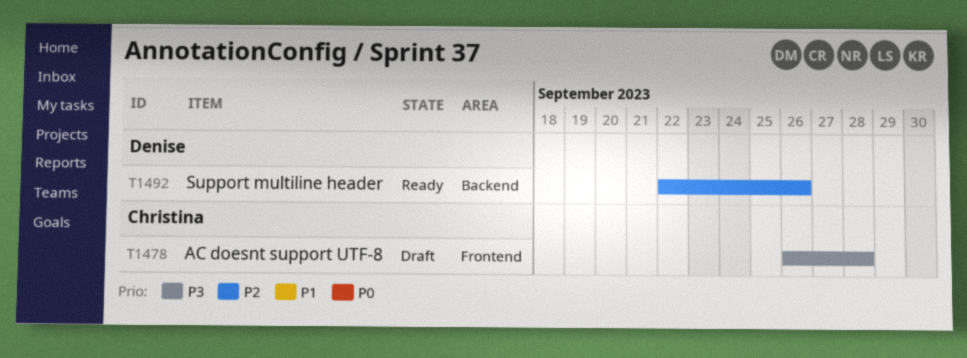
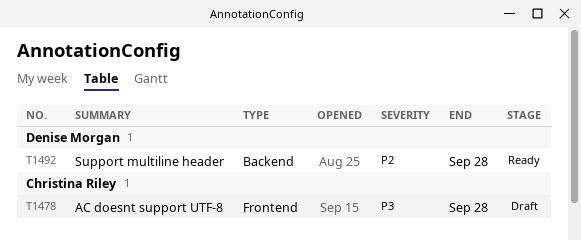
T1492, due: Sep 26 -> Sep 28

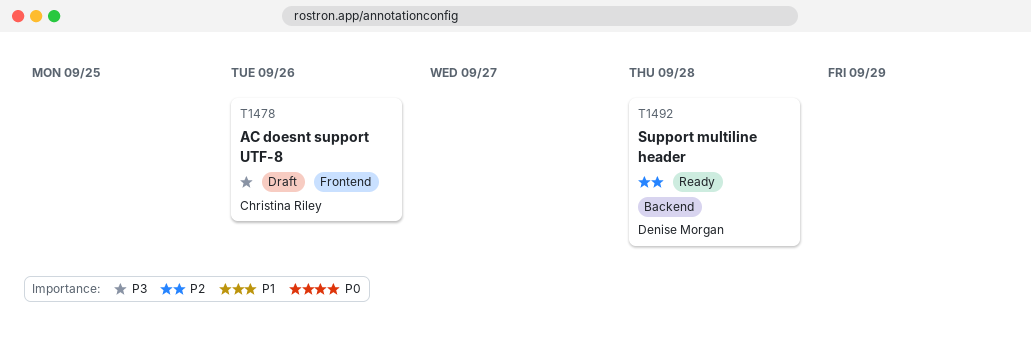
T1478, due: Sep 28 -> Sep 26

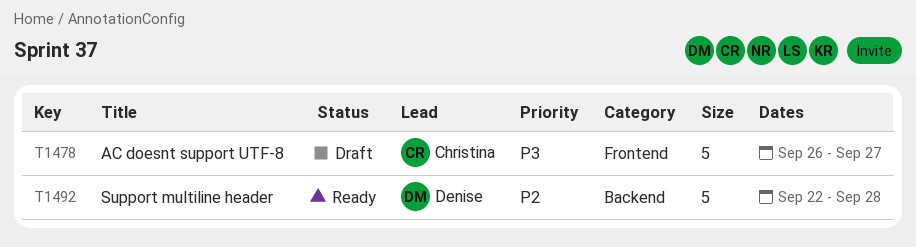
T1478, due: Sep 26 -> Sep 27

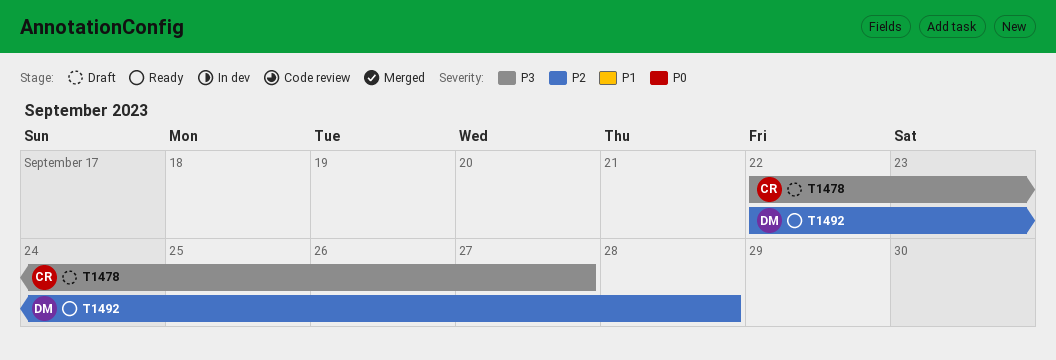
T1478, start: Sep 26 -> Sep 22

